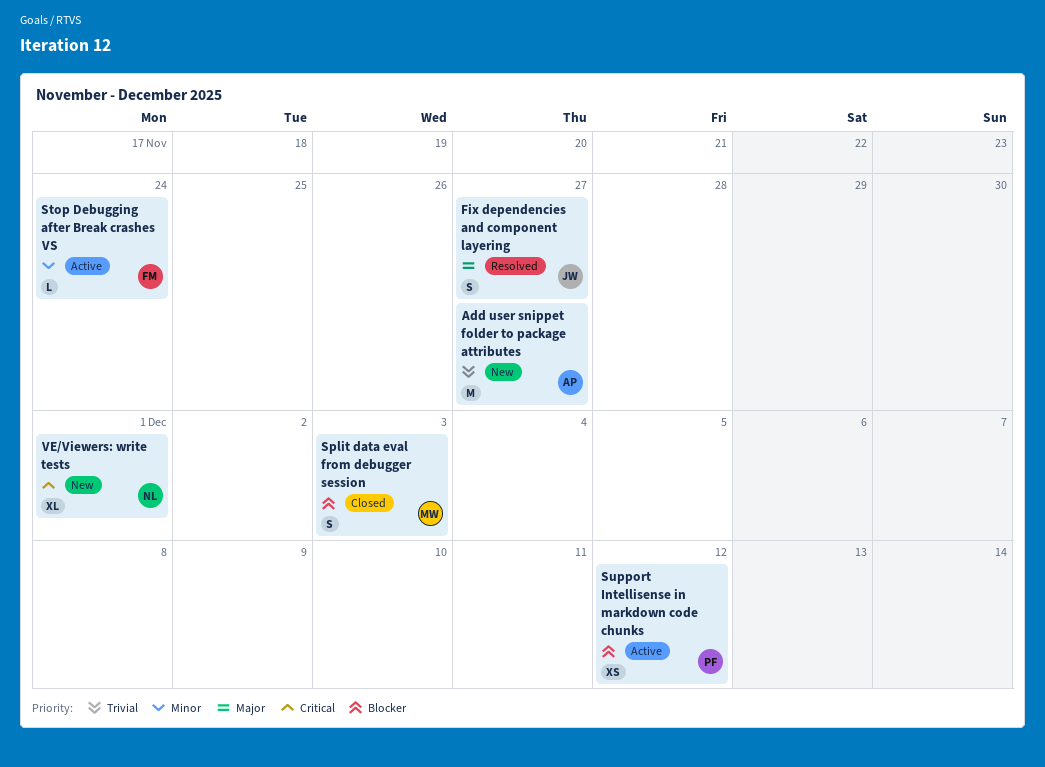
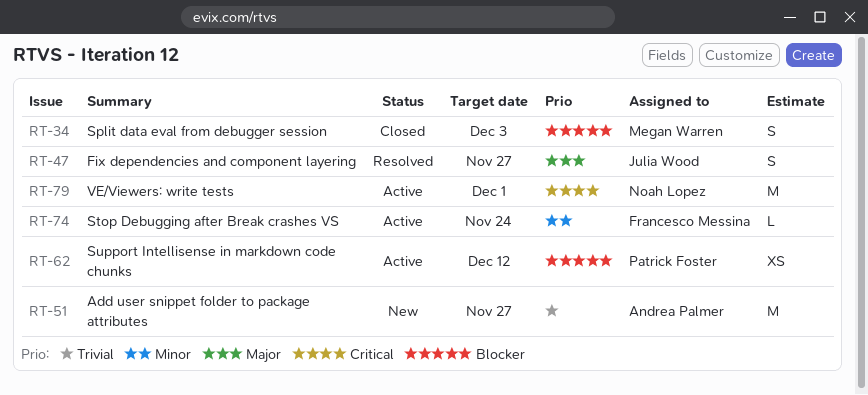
VE/Viewers: write tests, status: New -> Active
VE/Viewers: write tests, estimate: XL -> M

